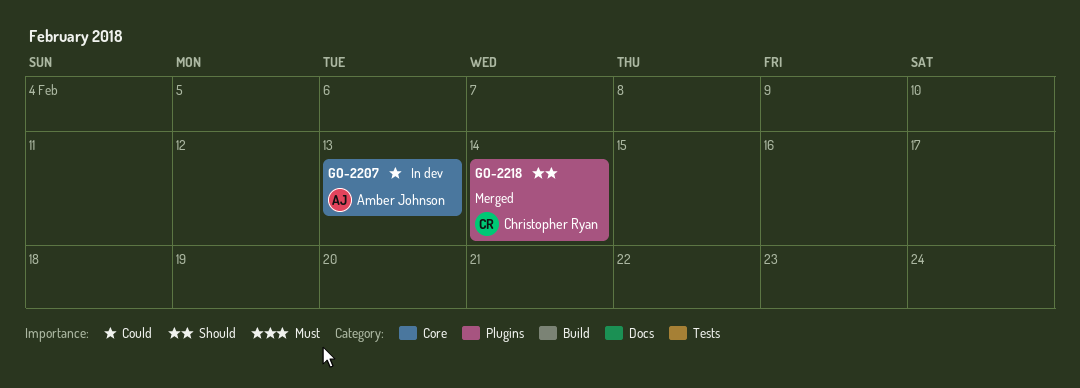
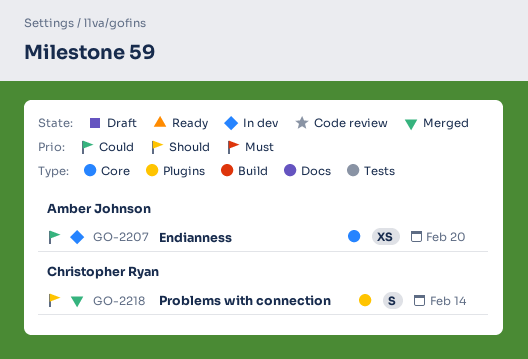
GO-2207, due: Feb 13 -> Feb 20

